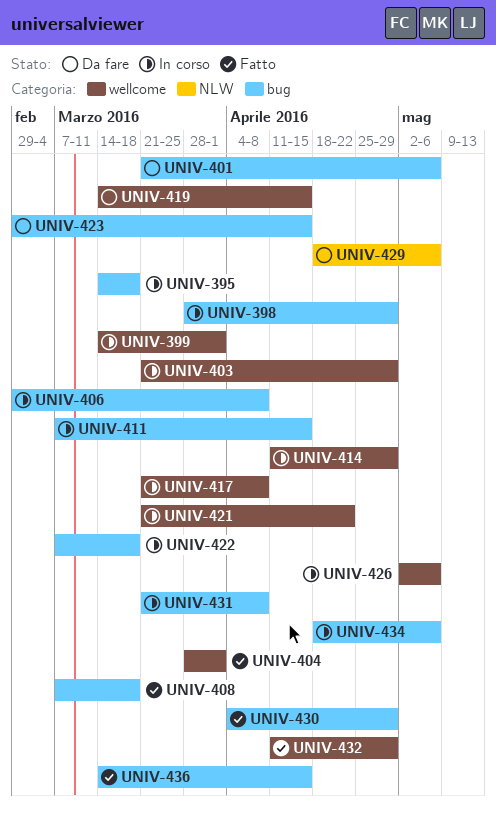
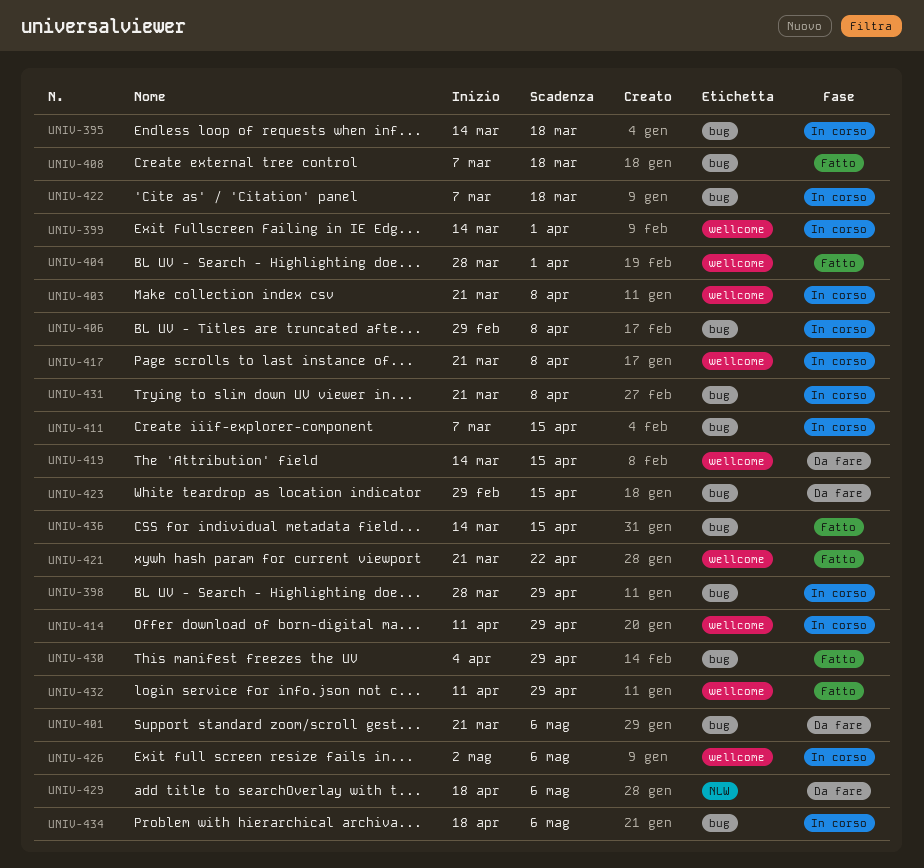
UNIV-403, due: Apr 29 -> Apr 8
UNIV-421, status: In corso -> Fatto

